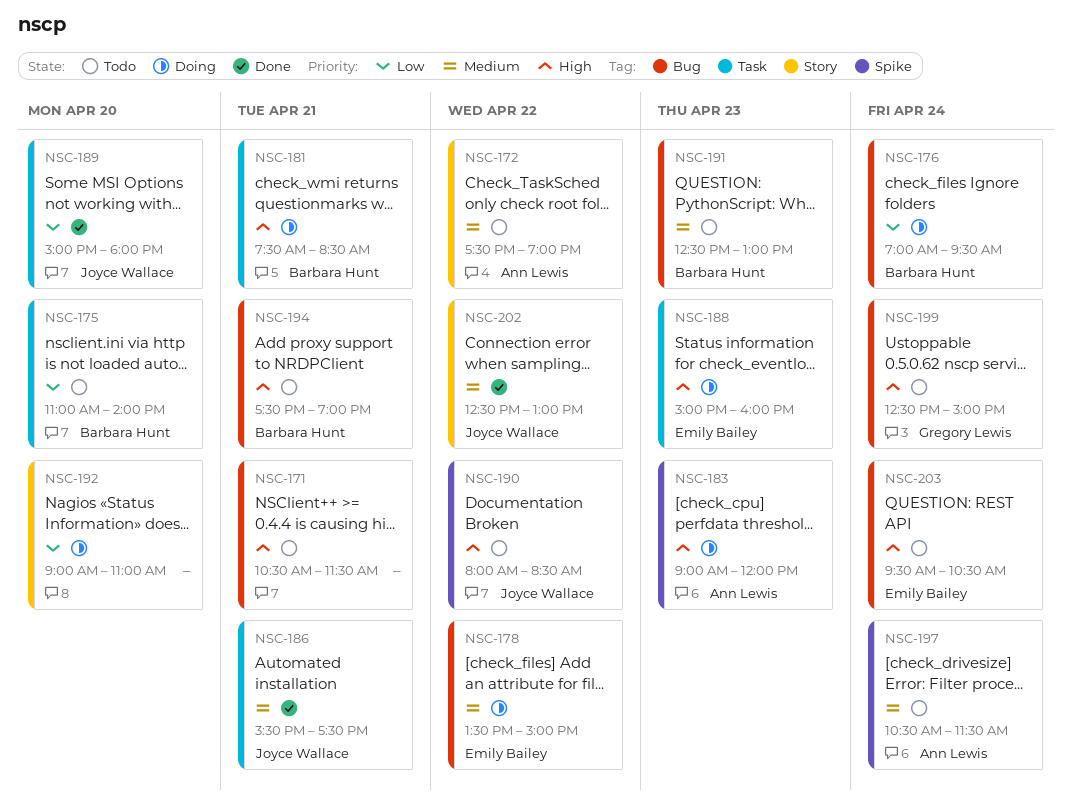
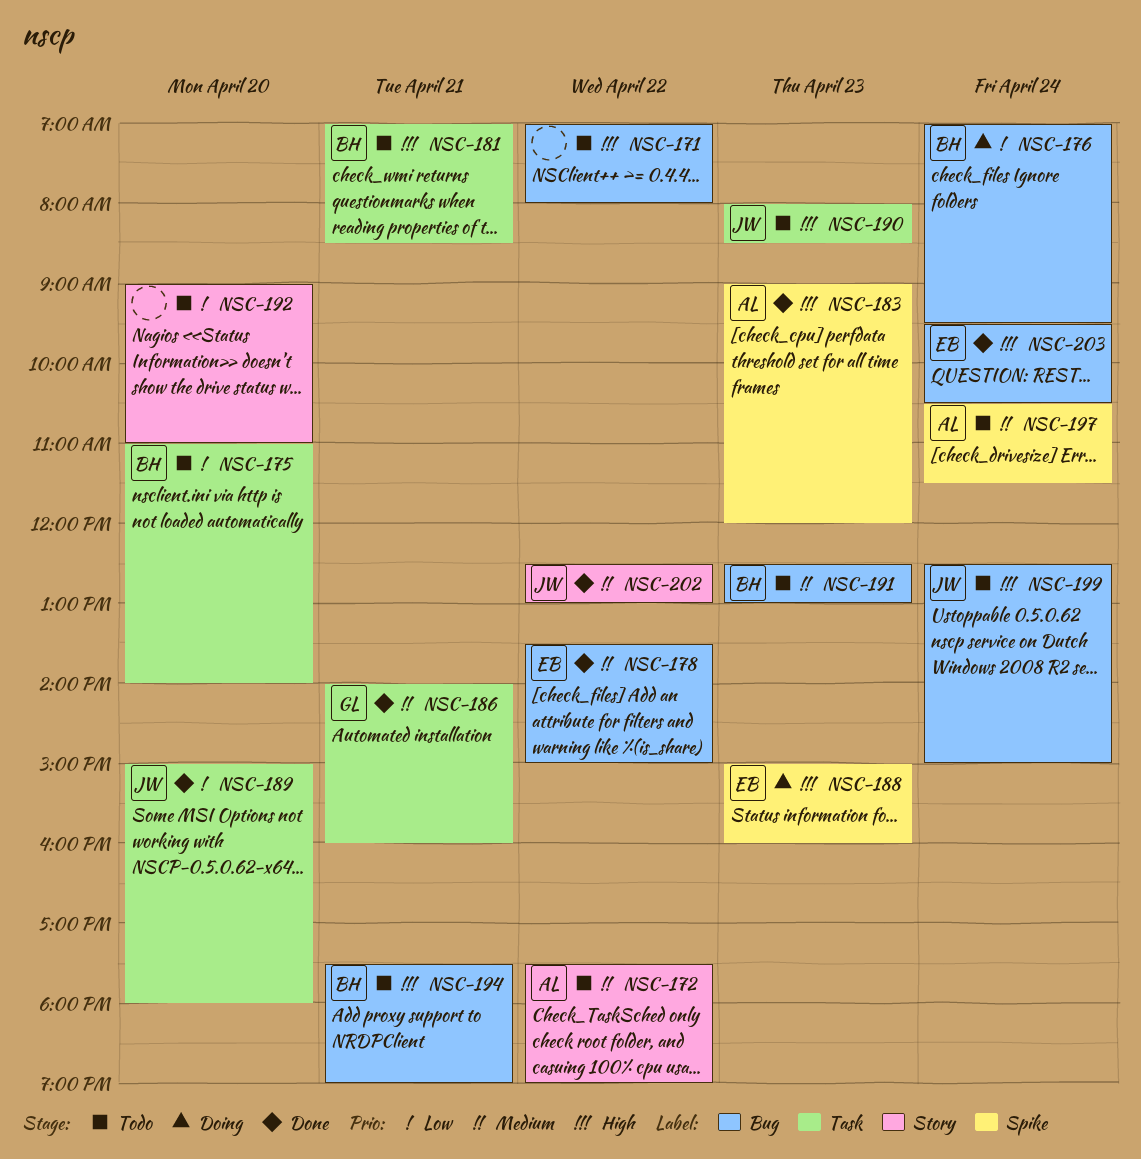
NSC-171, day: Apr 21 -> Apr 22
NSC-171, begins: 10:30 -> 07:00
NSC-171, ends: 11:30 -> 08:00
NSC-178, status: Doing -> Done
NSC-181, status: Doing -> Todo
NSC-181, begins: 07:30 -> 07:00
NSC-183, status: Doing -> Done
NSC-186, owner: Joyce Wallace -> Gregory Lewis
NSC-186, begins: 15:30 -> 14:00
NSC-186, ends: 17:30 -> 16:00
NSC-188, label: Task -> Spike
NSC-190, label: Spike -> Task
NSC-190, day: Apr 22 -> Apr 23
NSC-192, status: Doing -> Todo
NSC-199, owner: Gregory Lewis -> Joyce Wallace
NSC-203, status: Todo -> Done

